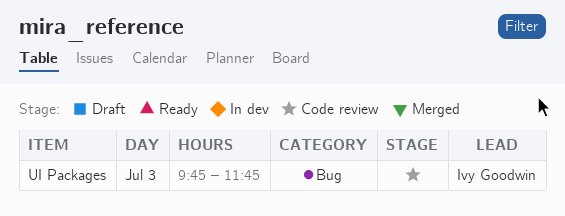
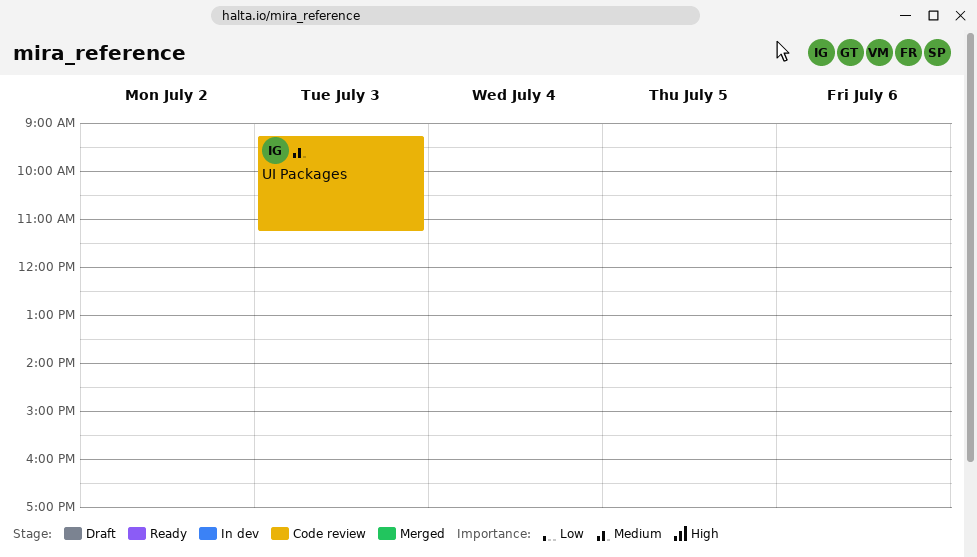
UI Packages, begins: 09:45 -> 09:15
UI Packages, ends: 11:45 -> 11:15

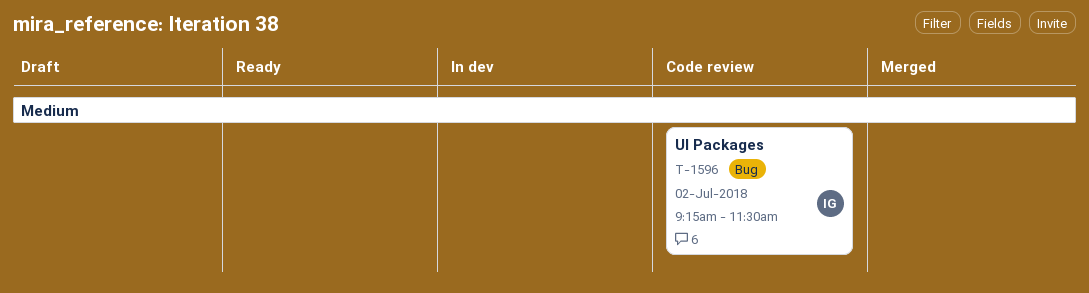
UI Packages, day: Jul 3 -> Jul 2
UI Packages, ends: 11:15 -> 11:30

